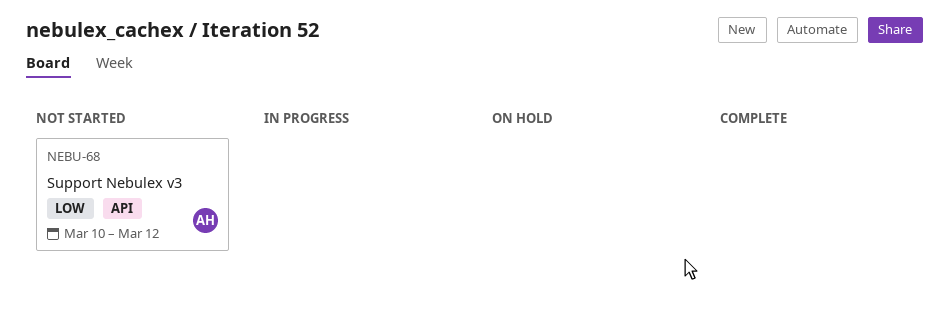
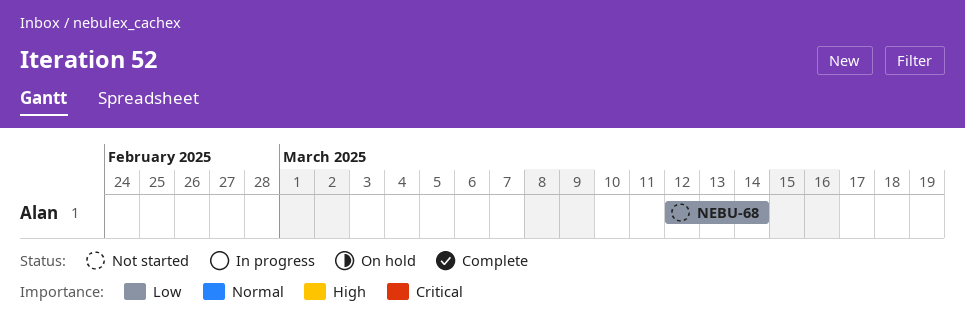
NEBU-68, start: Mar 10 -> Mar 12
NEBU-68, due: Mar 12 -> Mar 14

